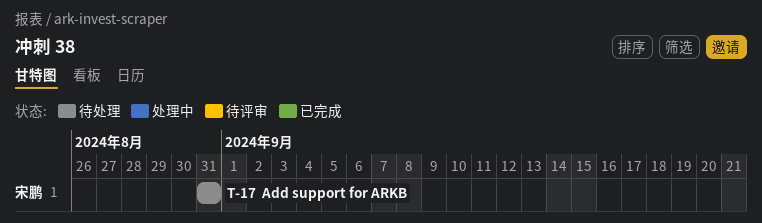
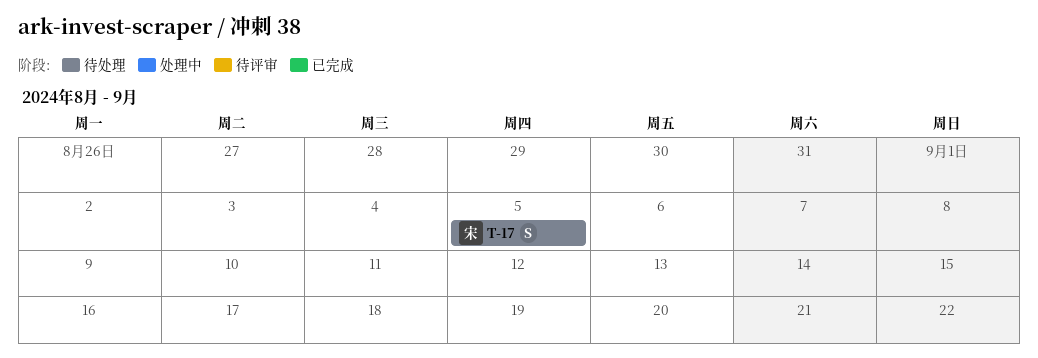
T-17, start: Aug 31 -> Sep 5
T-17, due: Aug 31 -> Sep 5

